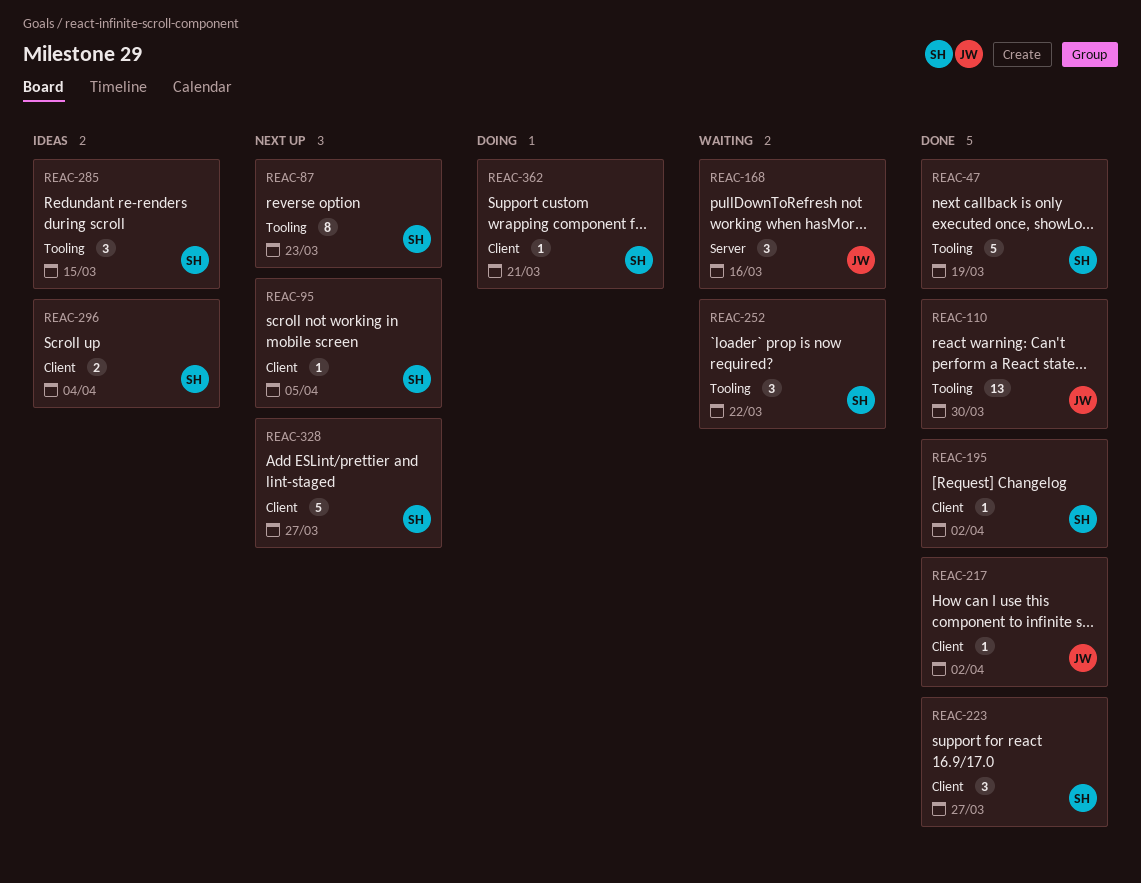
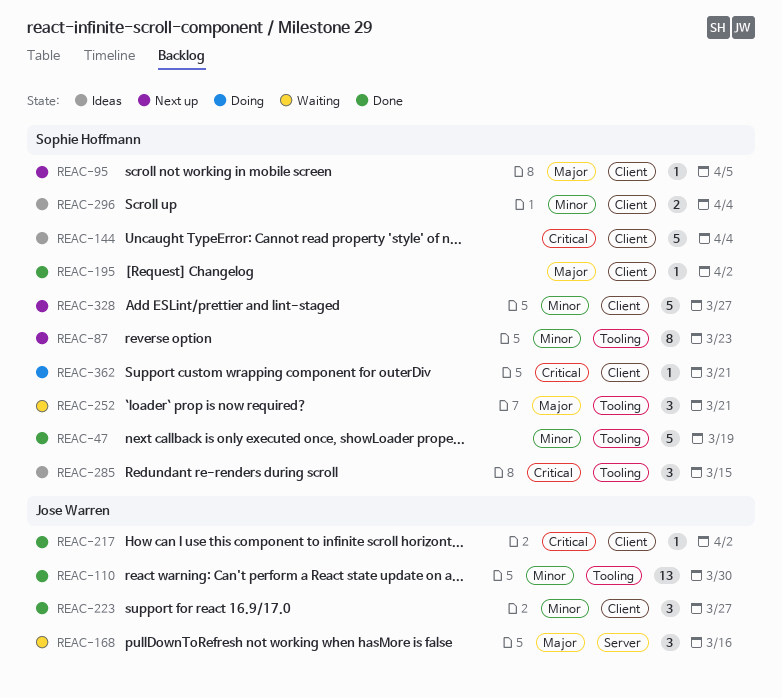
REAC-144: none -> present
REAC-223, owner: Sophie Hoffmann -> Jose Warren
REAC-252, due: Mar 22 -> Mar 21

